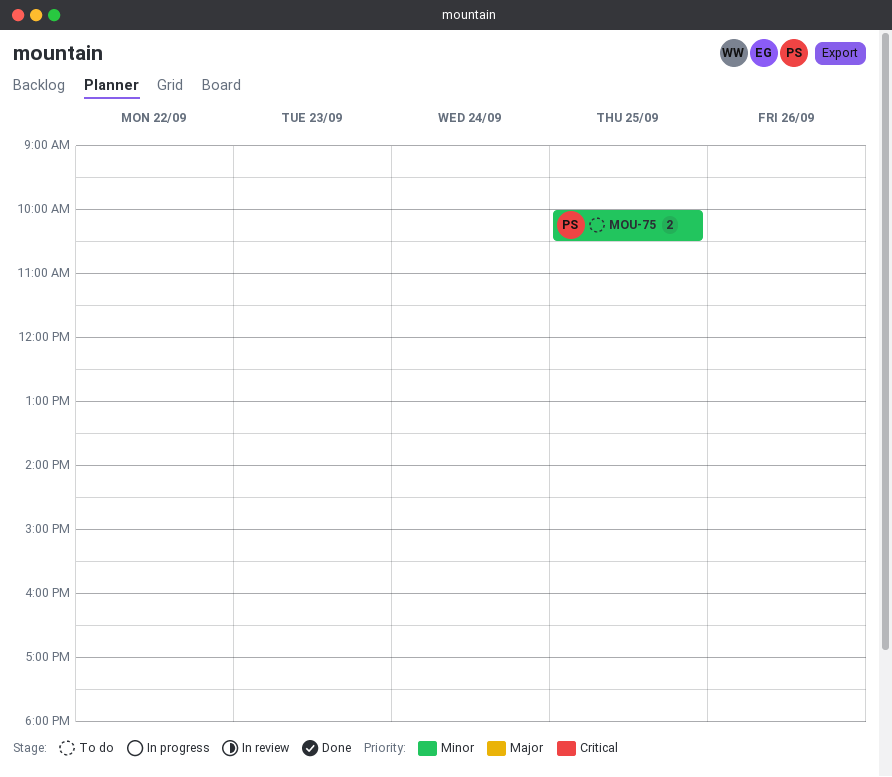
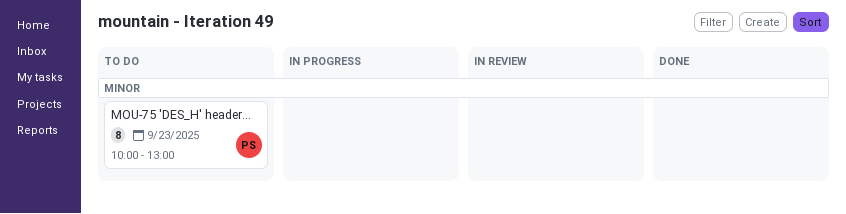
MOU-75, estimate: 2 -> 8
MOU-75, day: Sep 25 -> Sep 23
MOU-75, ends: 10:30 -> 13:00

